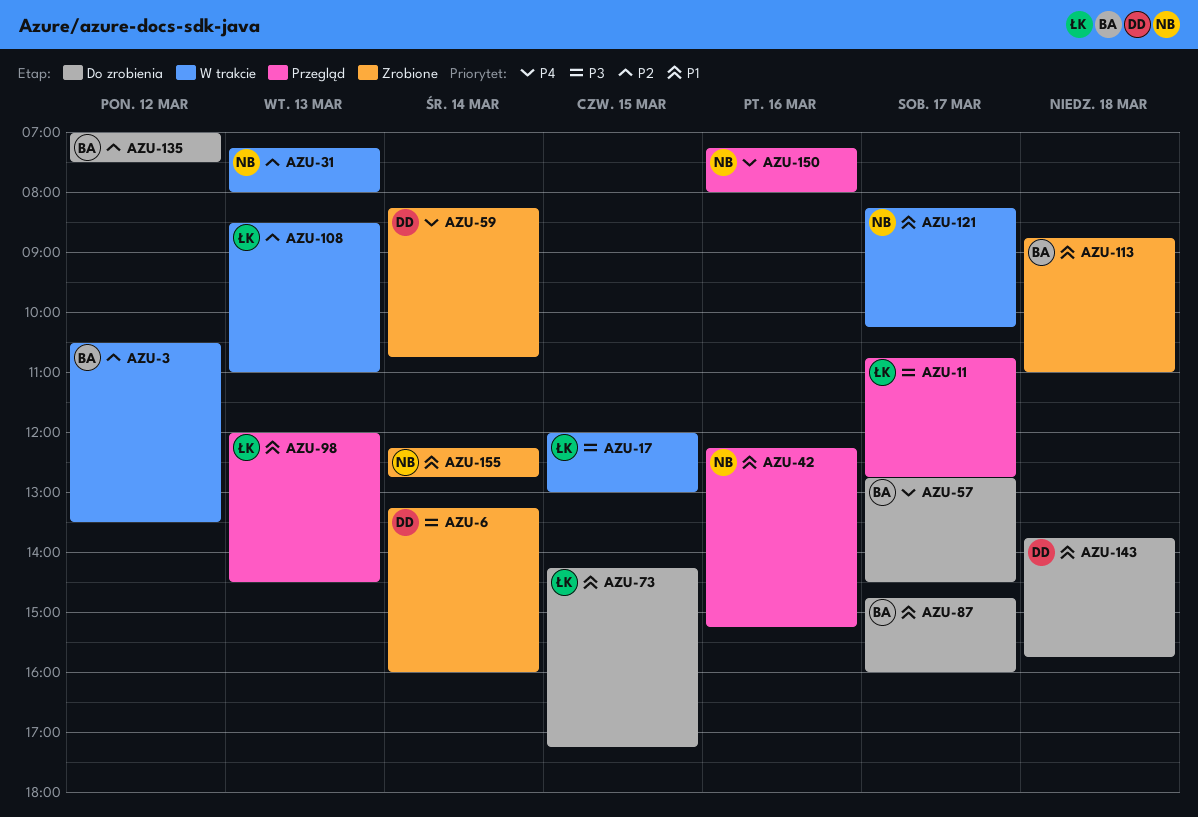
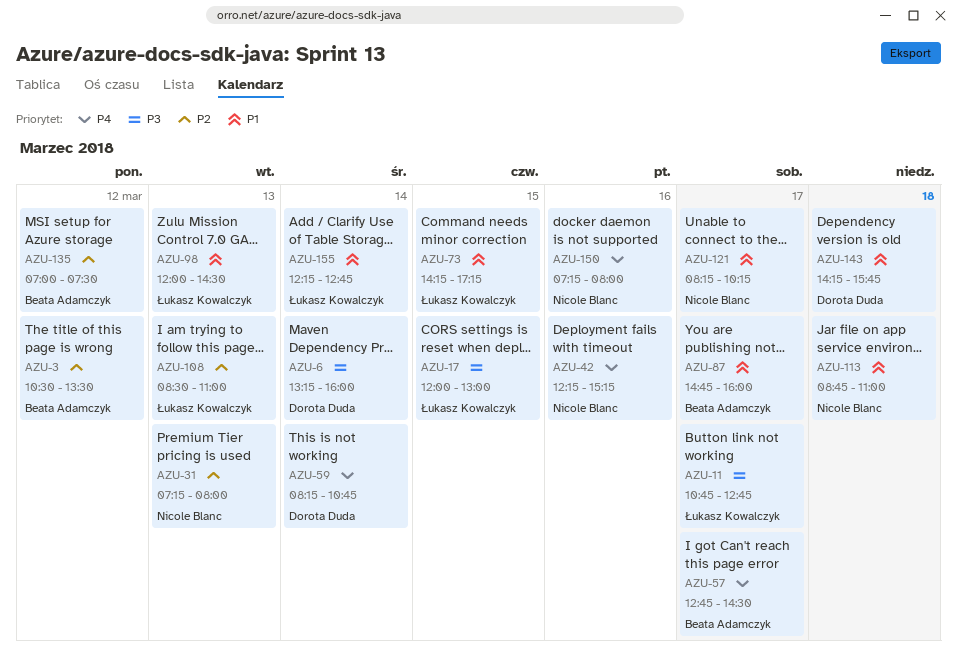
AZU-42, priority: P1 -> P4
AZU-113, owner: Beata Adamczyk -> Nicole Blanc
AZU-143, begins: 13:45 -> 14:15
AZU-155, owner: Nicole Blanc -> Łukasz Kowalczyk

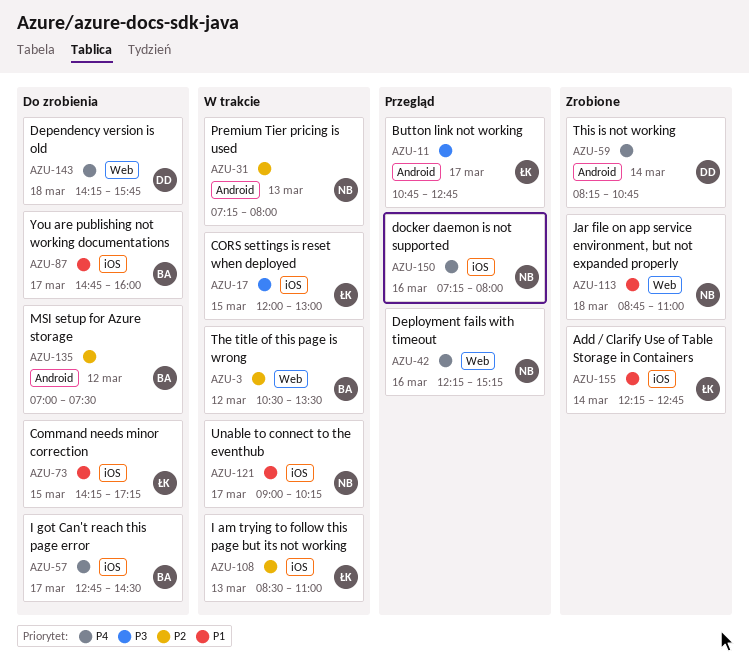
AZU-6: present -> none
AZU-98: present -> none
AZU-121, begins: 08:15 -> 09:00
AZU-143, priority: P1 -> P4

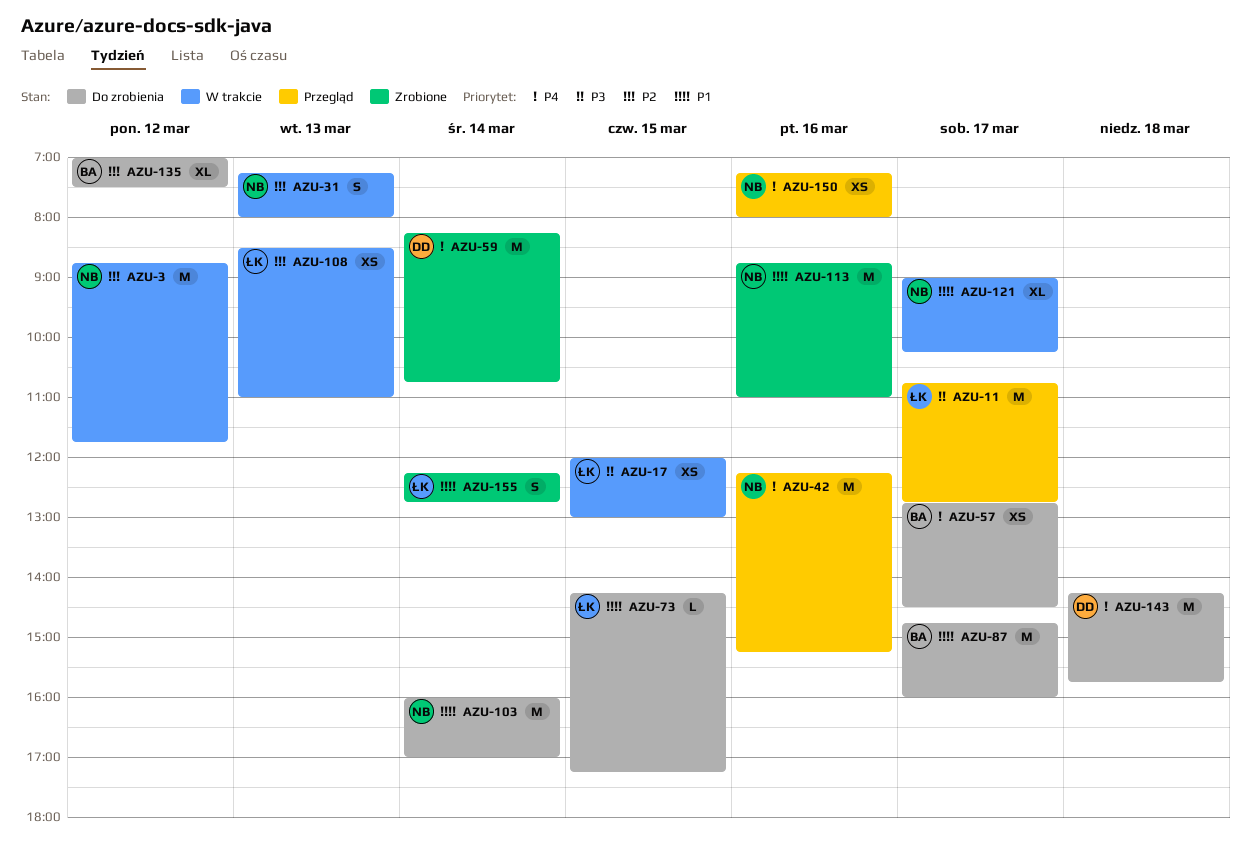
AZU-3, owner: BA -> NB
AZU-3, begins: 10:30 -> 08:45
AZU-3, ends: 13:30 -> 11:45
AZU-103: none -> present
AZU-113, day: Mar 18 -> Mar 16

